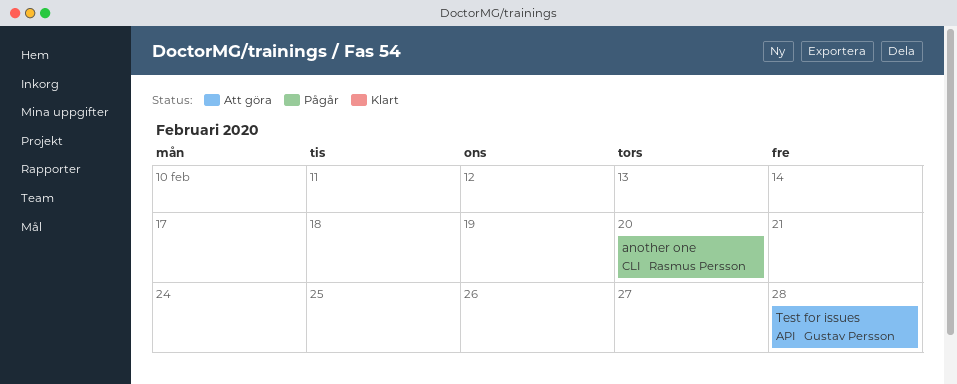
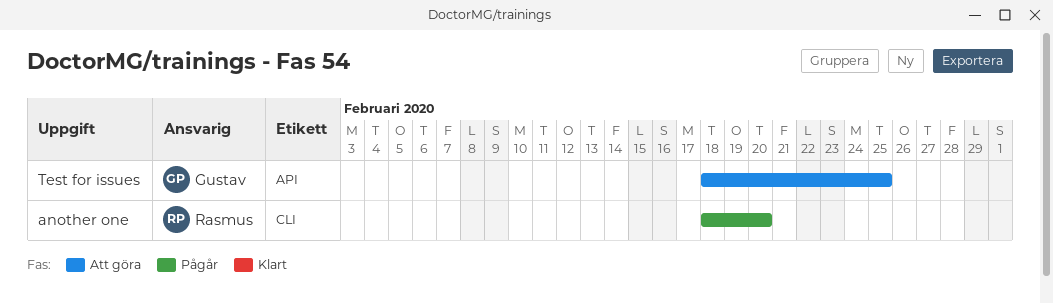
Test for issues, due: Feb 28 -> Feb 25

